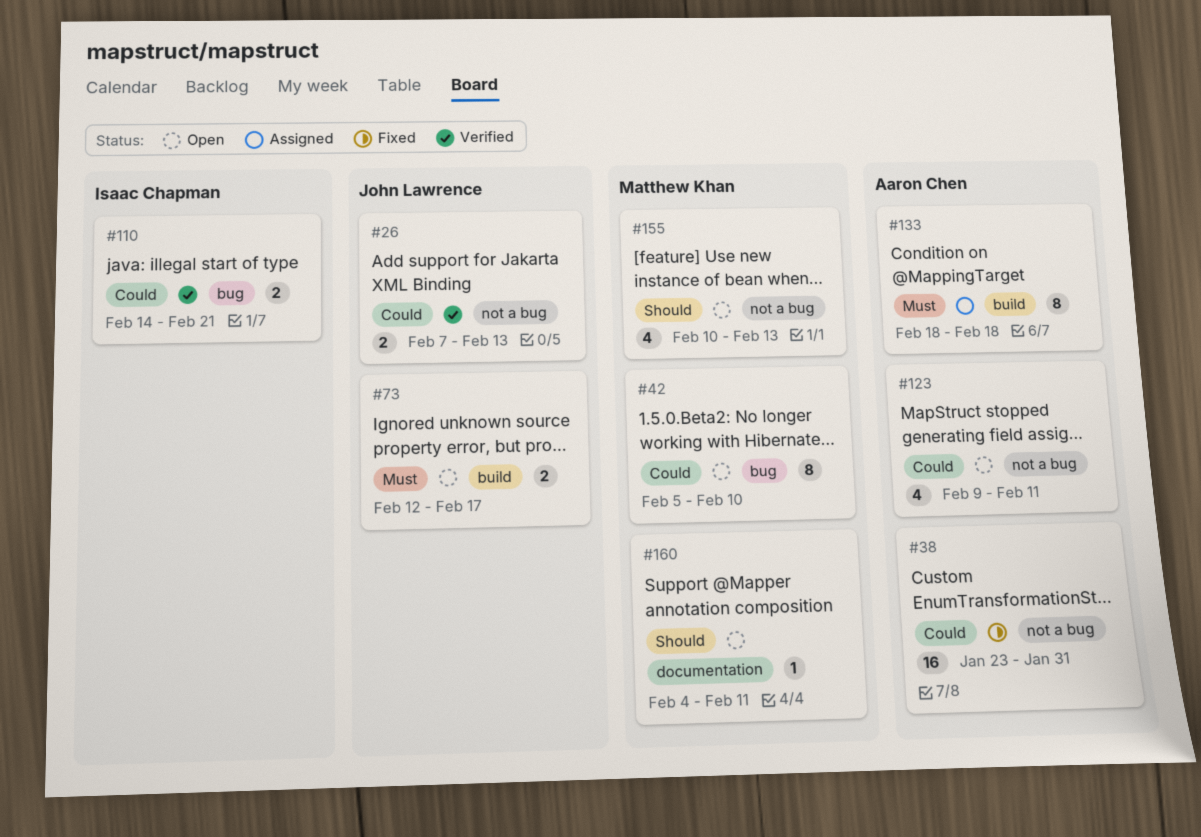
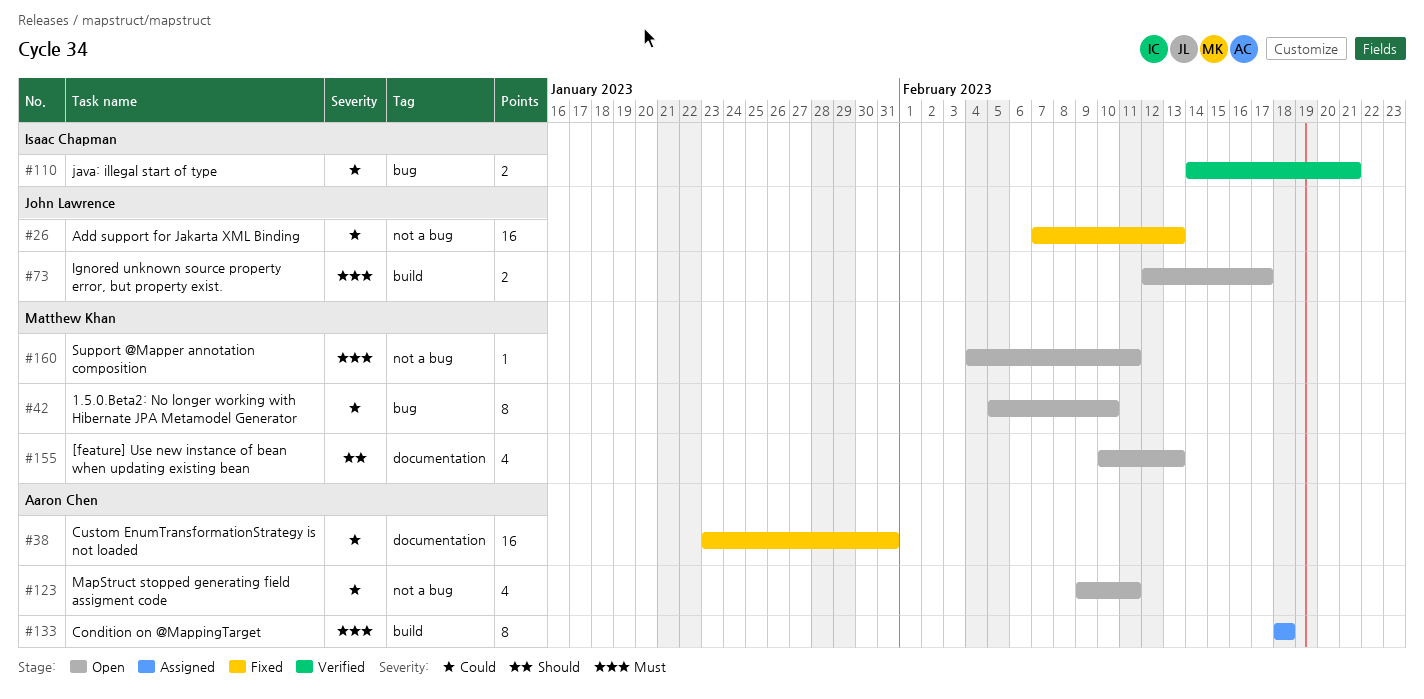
#26, status: Verified -> Fixed
#26, estimate: 2 -> 16
#38, label: not a bug -> documentation
#155, label: not a bug -> documentation
#160, priority: Should -> Must
#160, label: documentation -> not a bug

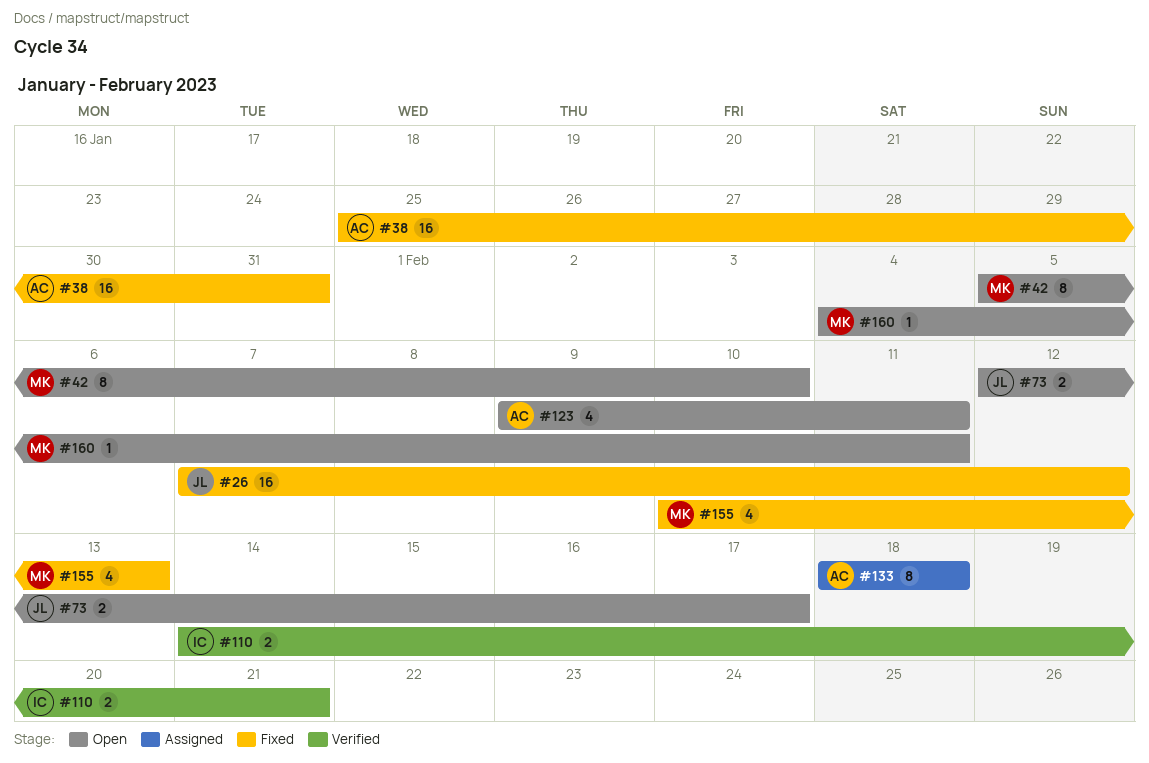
#26, due: Feb 13 -> Feb 12
#38, start: Jan 23 -> Jan 25
#155, status: Open -> Fixed

